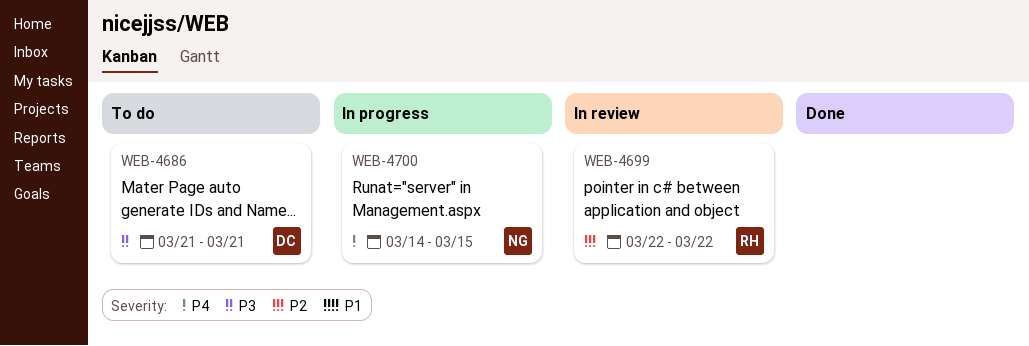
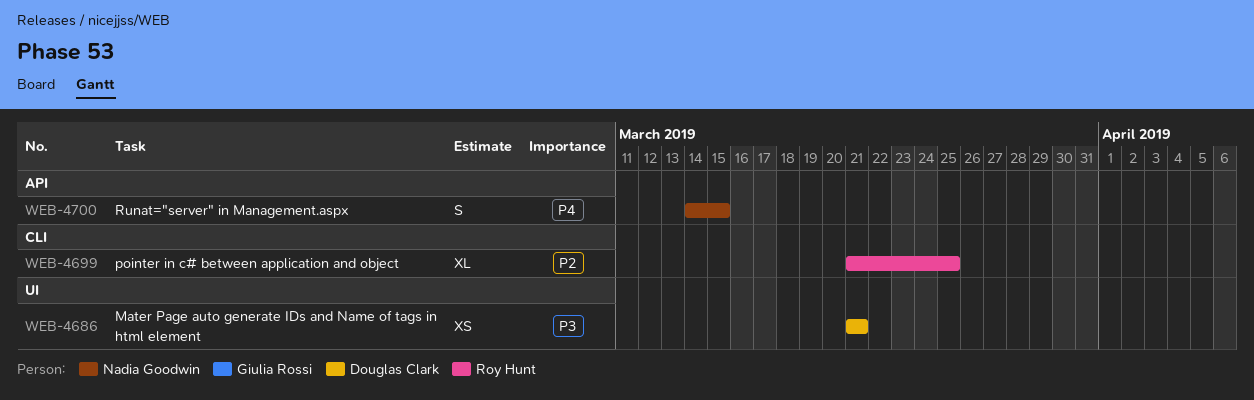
WEB-4699, start: Mar 22 -> Mar 21
WEB-4699, due: Mar 22 -> Mar 25

